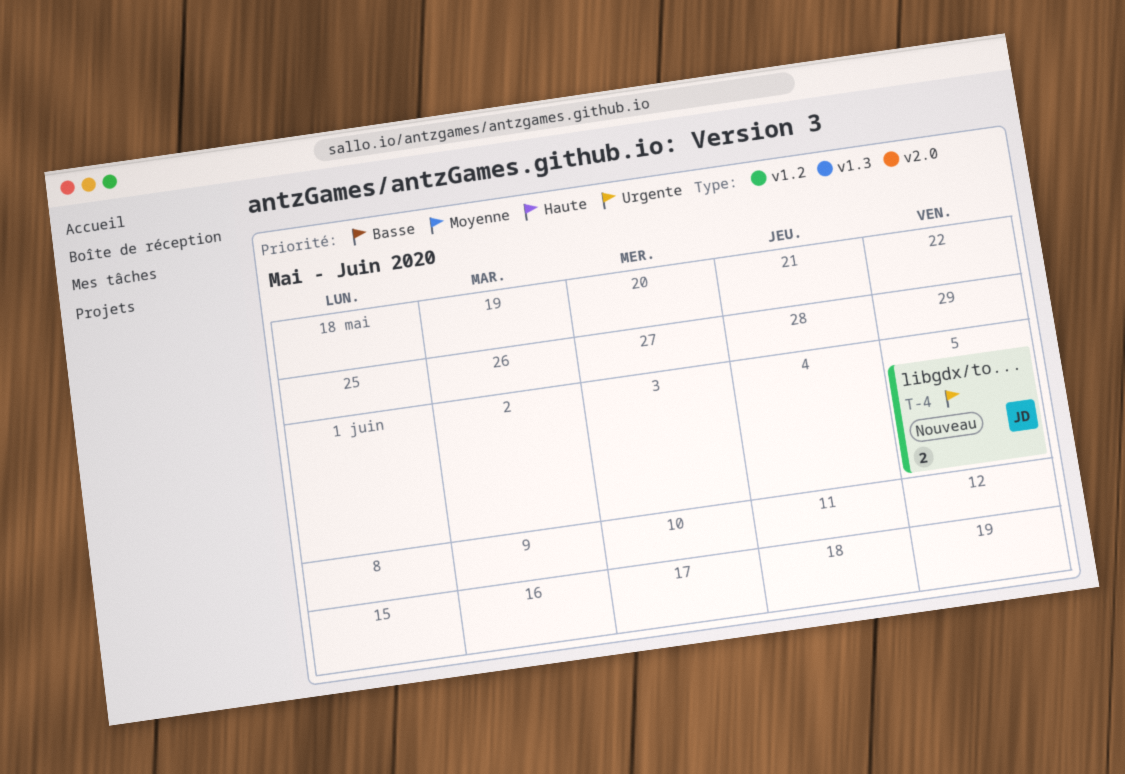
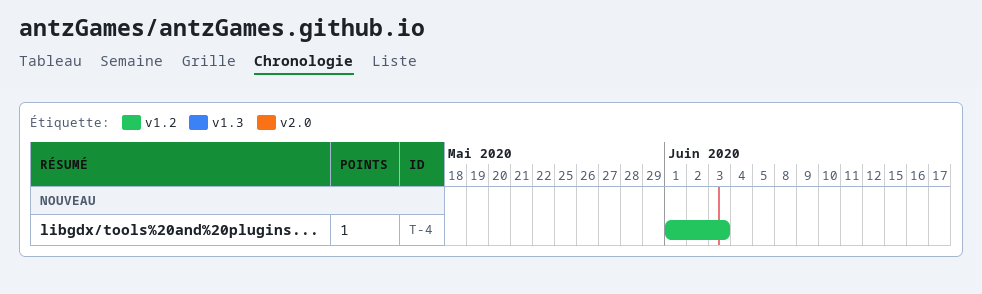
T-4, estimate: 2 -> 1
T-4, due: Jun 5 -> Jun 3

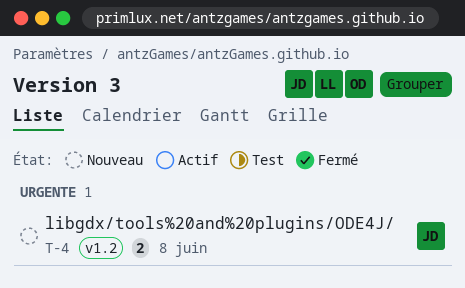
T-4, estimate: 1 -> 2
T-4, due: Jun 3 -> Jun 8

